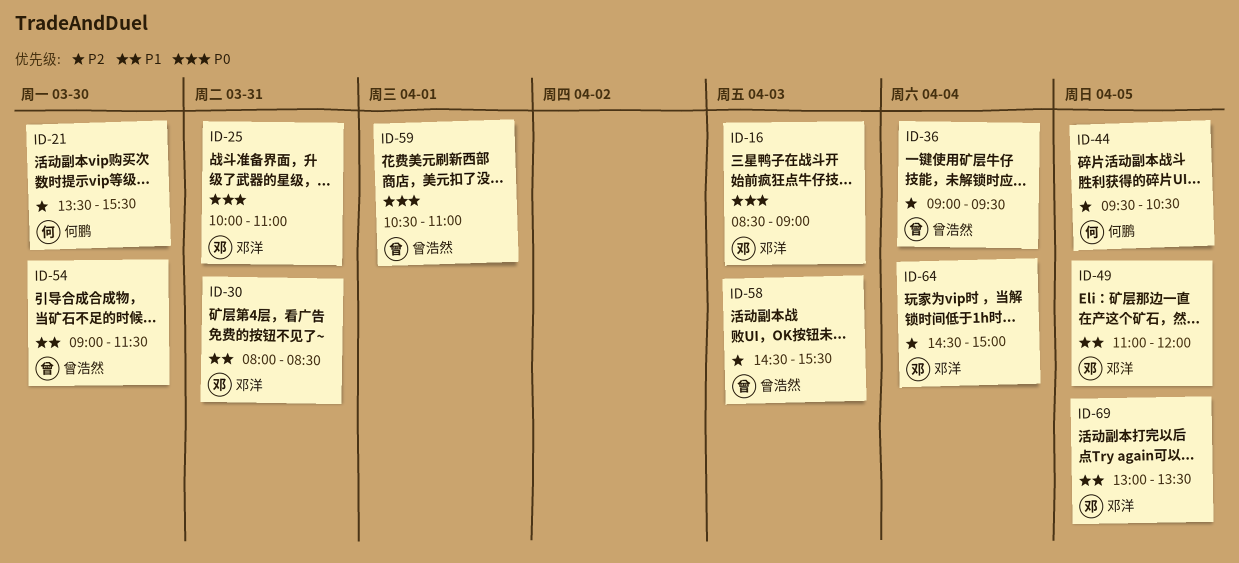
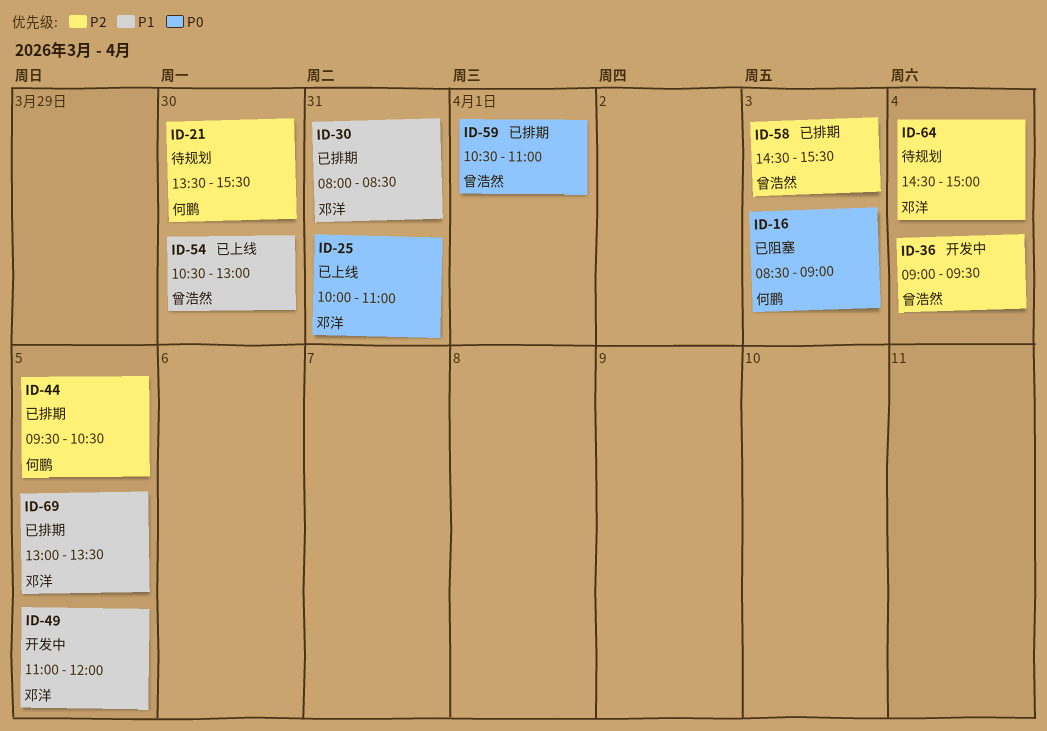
ID-16, owner: 邓洋 -> 何鹏
ID-54, begins: 09:00 -> 10:30
ID-54, ends: 11:30 -> 13:00

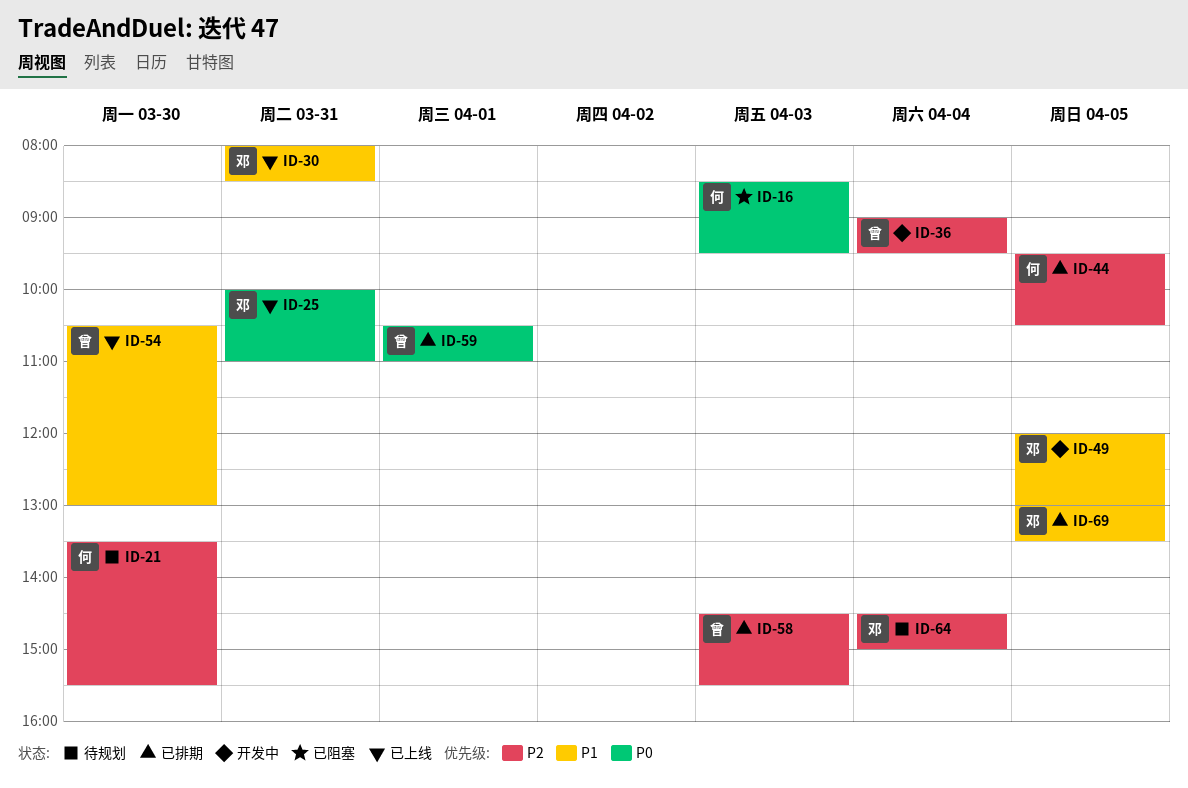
ID-16, ends: 09:00 -> 09:30
ID-30, status: 已排期 -> 已上线
ID-49, begins: 11:00 -> 12:00
ID-49, ends: 12:00 -> 13:00

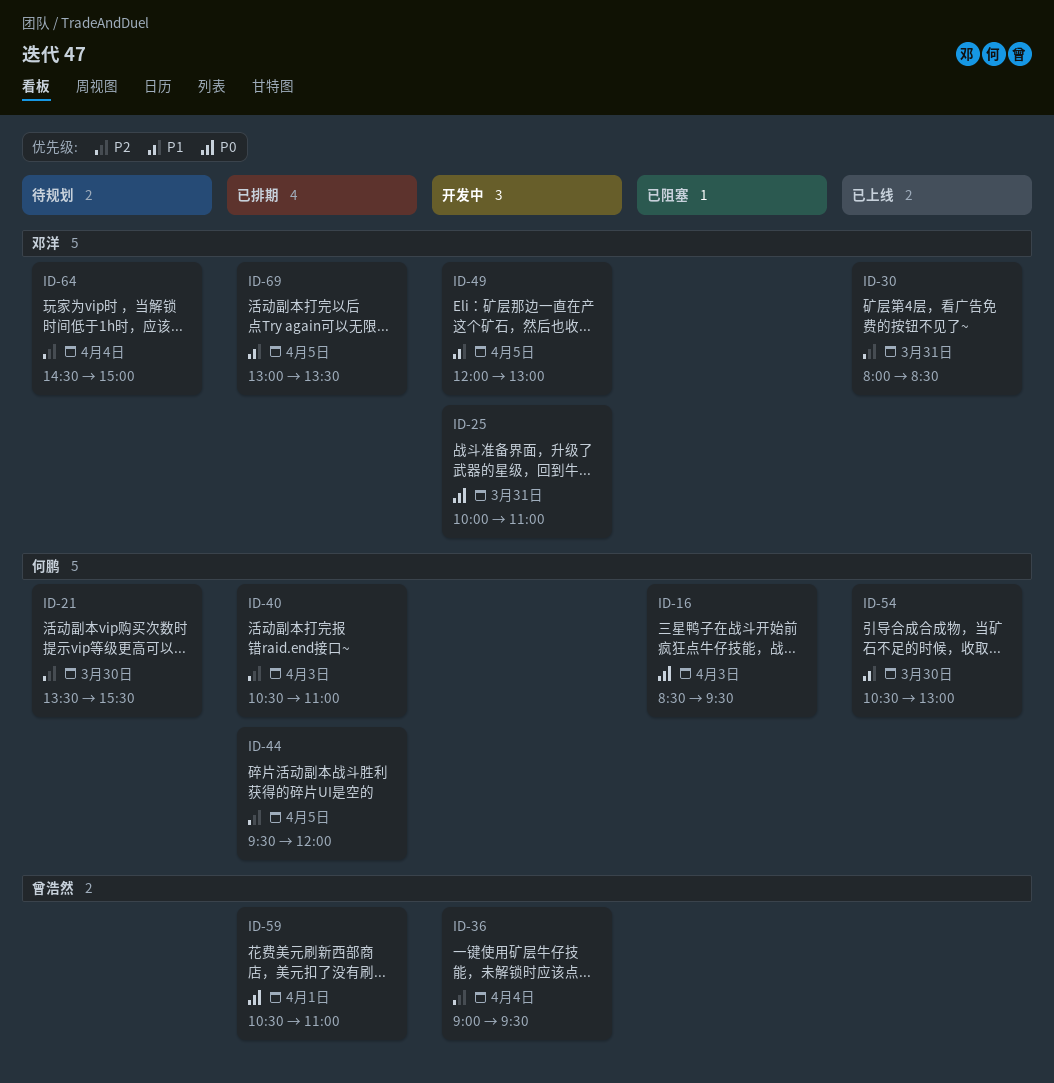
ID-25, status: 已上线 -> 开发中
ID-30, priority: P1 -> P2
ID-40: none -> present
ID-44, ends: 10:30 -> 12:00
ID-54, owner: 曾浩然 -> 何鹏
ID-58: present -> none

